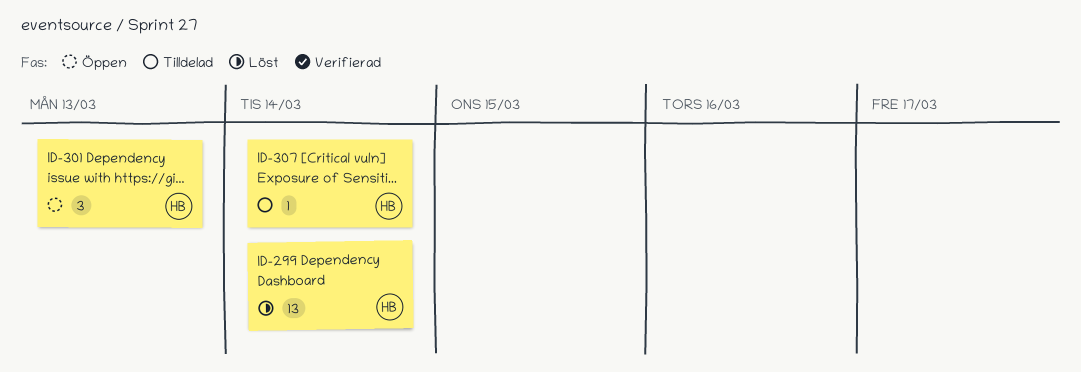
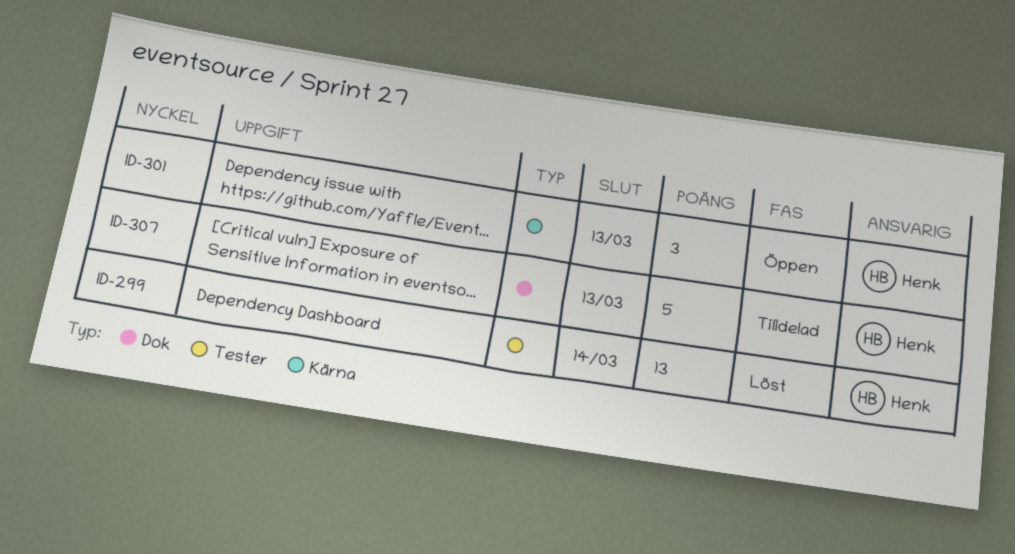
ID-307, estimate: 1 -> 5
ID-307, due: Mar 14 -> Mar 13

